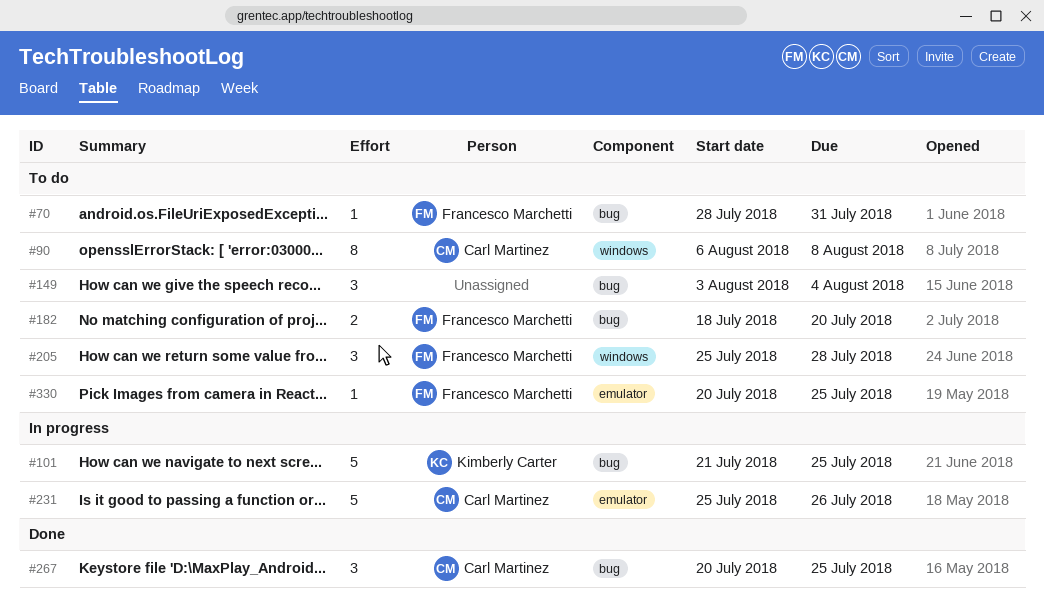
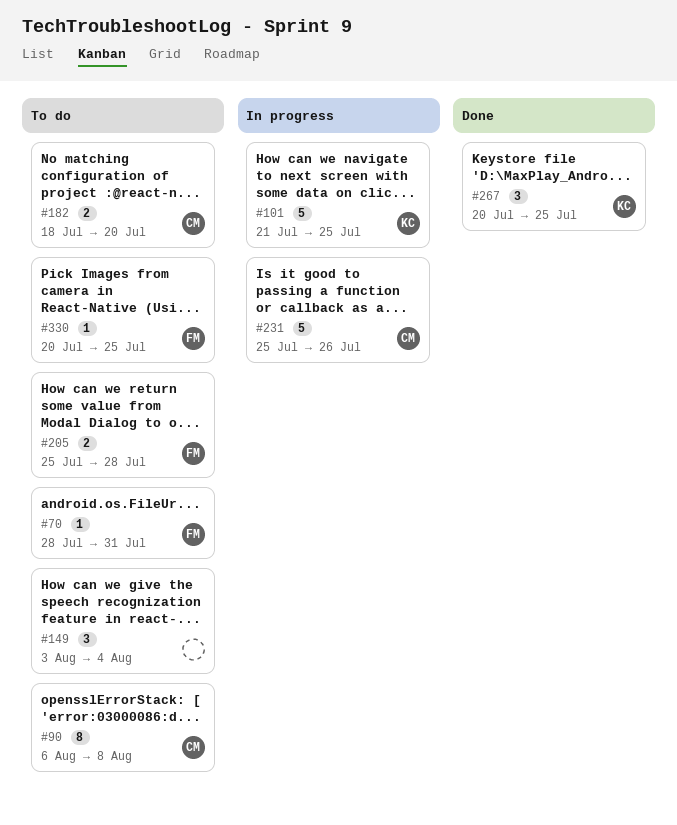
#182, owner: Francesco Marchetti -> Carl Martinez
#205, estimate: 3 -> 2
#267, owner: Carl Martinez -> Kimberly Carter

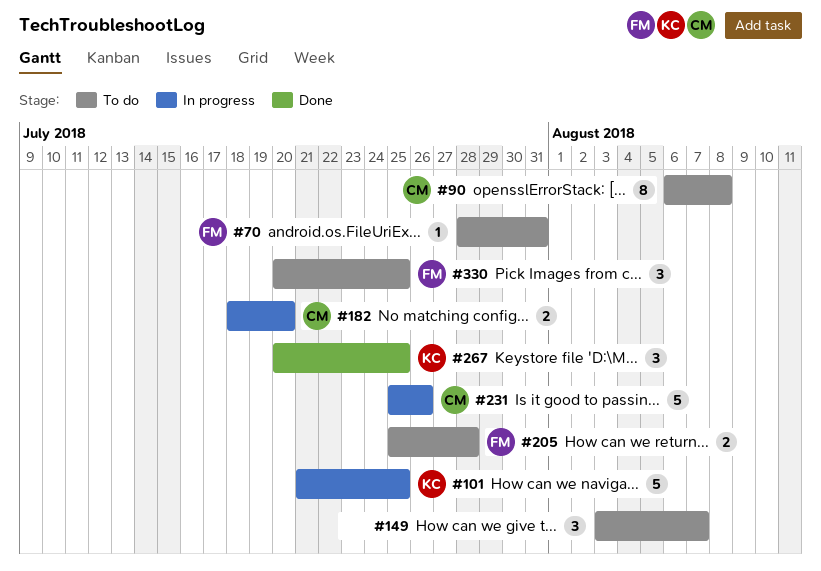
#149, due: Aug 4 -> Aug 7
#182, status: To do -> In progress
#330, estimate: 1 -> 3

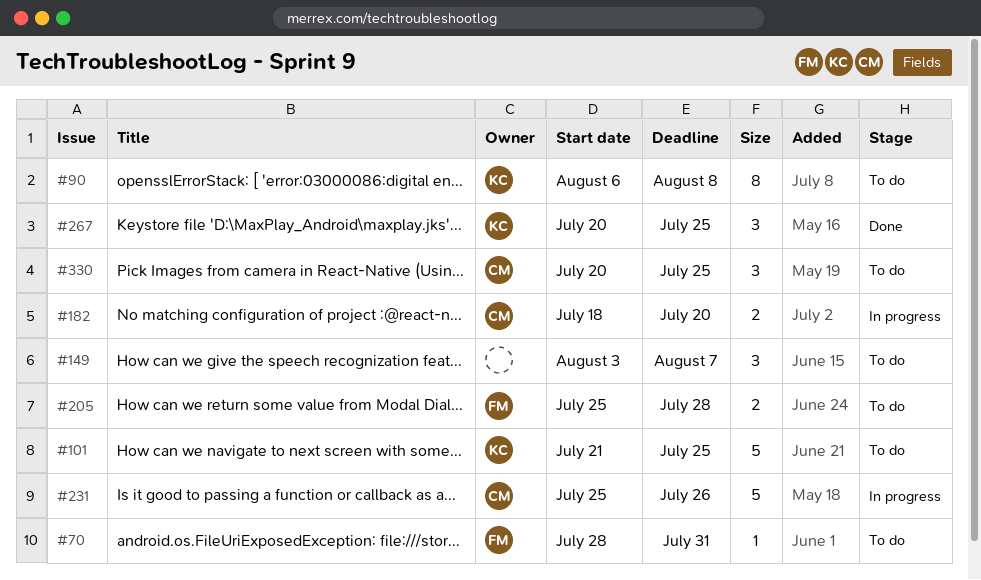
#90, owner: CM -> KC
#101, status: In progress -> To do
#330, owner: FM -> CM

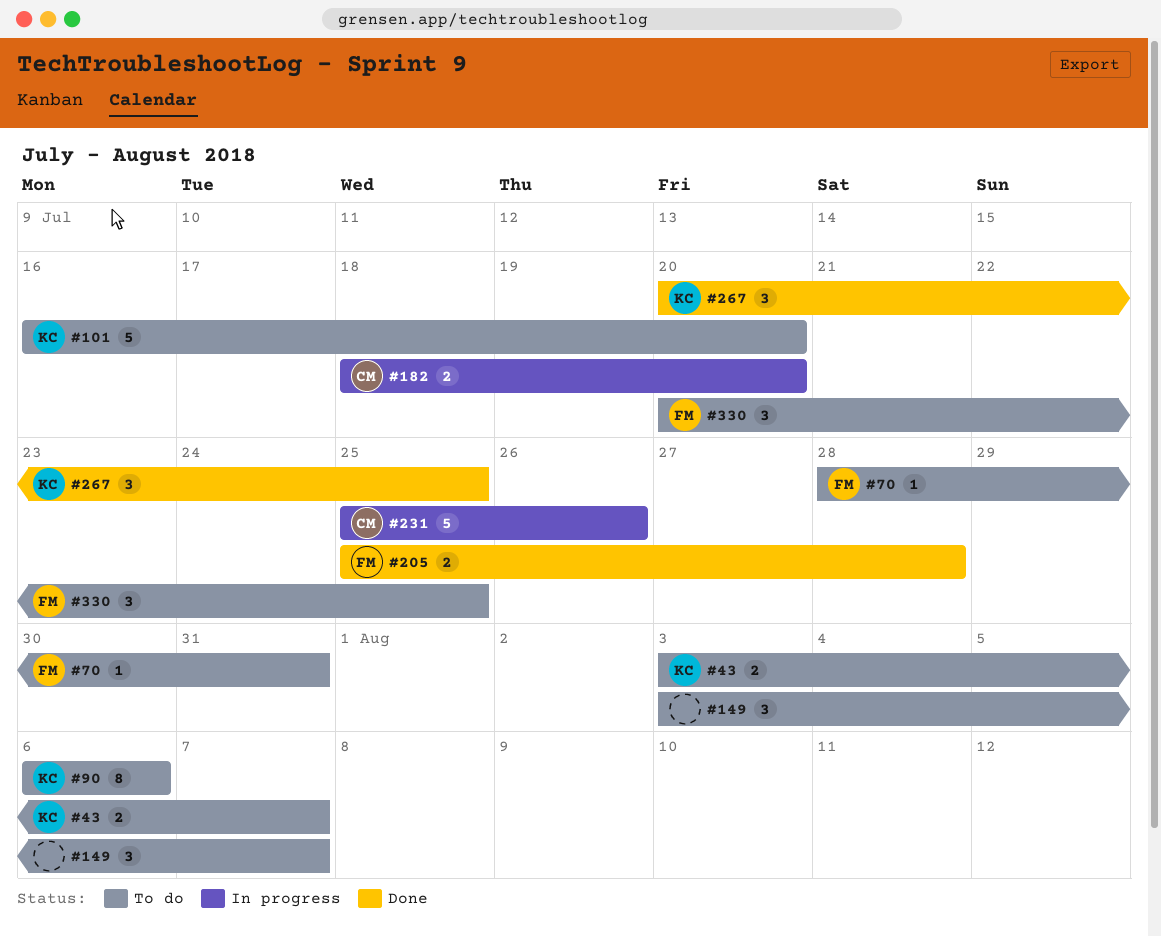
#43: none -> present
#90, due: Aug 8 -> Aug 6
#101, start: Jul 21 -> Jul 16
#101, due: Jul 25 -> Jul 20
#205, status: To do -> Done
#330, owner: CM -> FM

